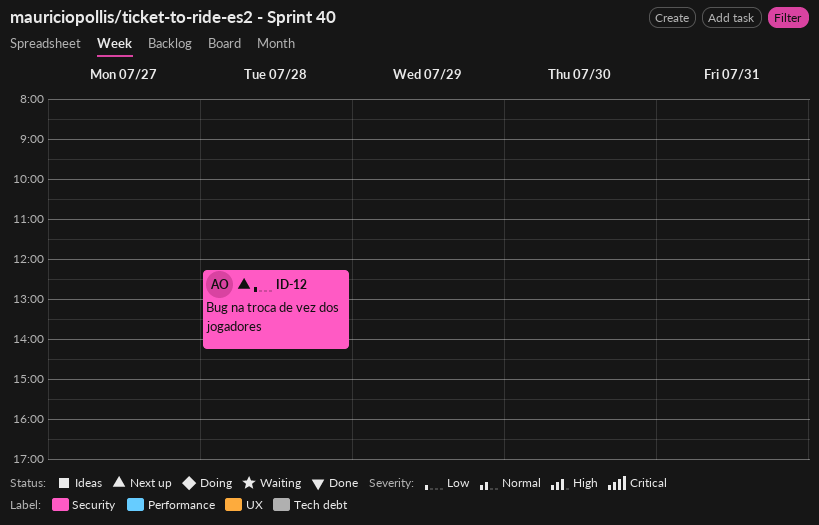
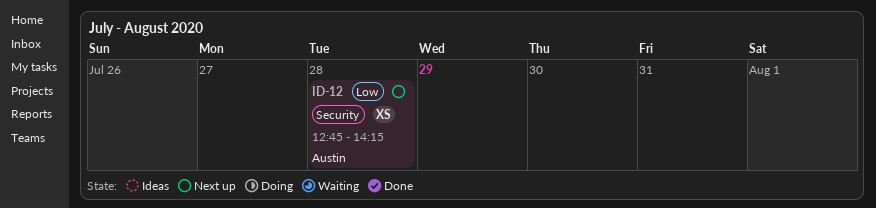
ID-12, begins: 12:15 -> 12:45

